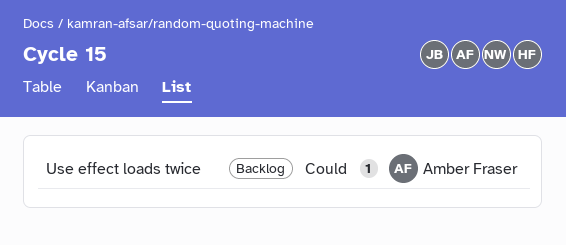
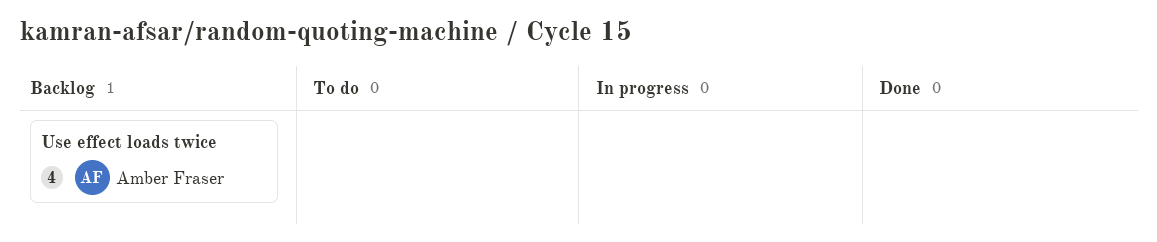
Use effect loads twice, estimate: 1 -> 4

